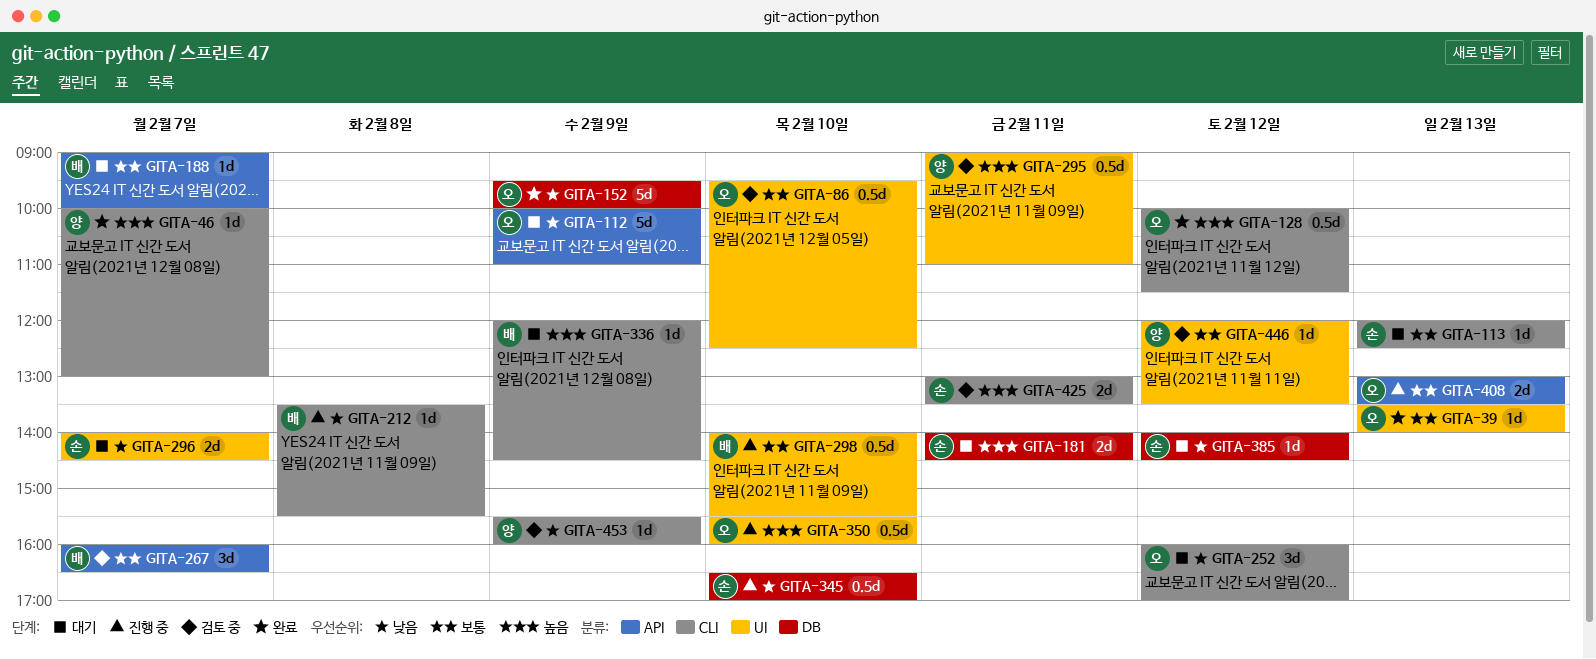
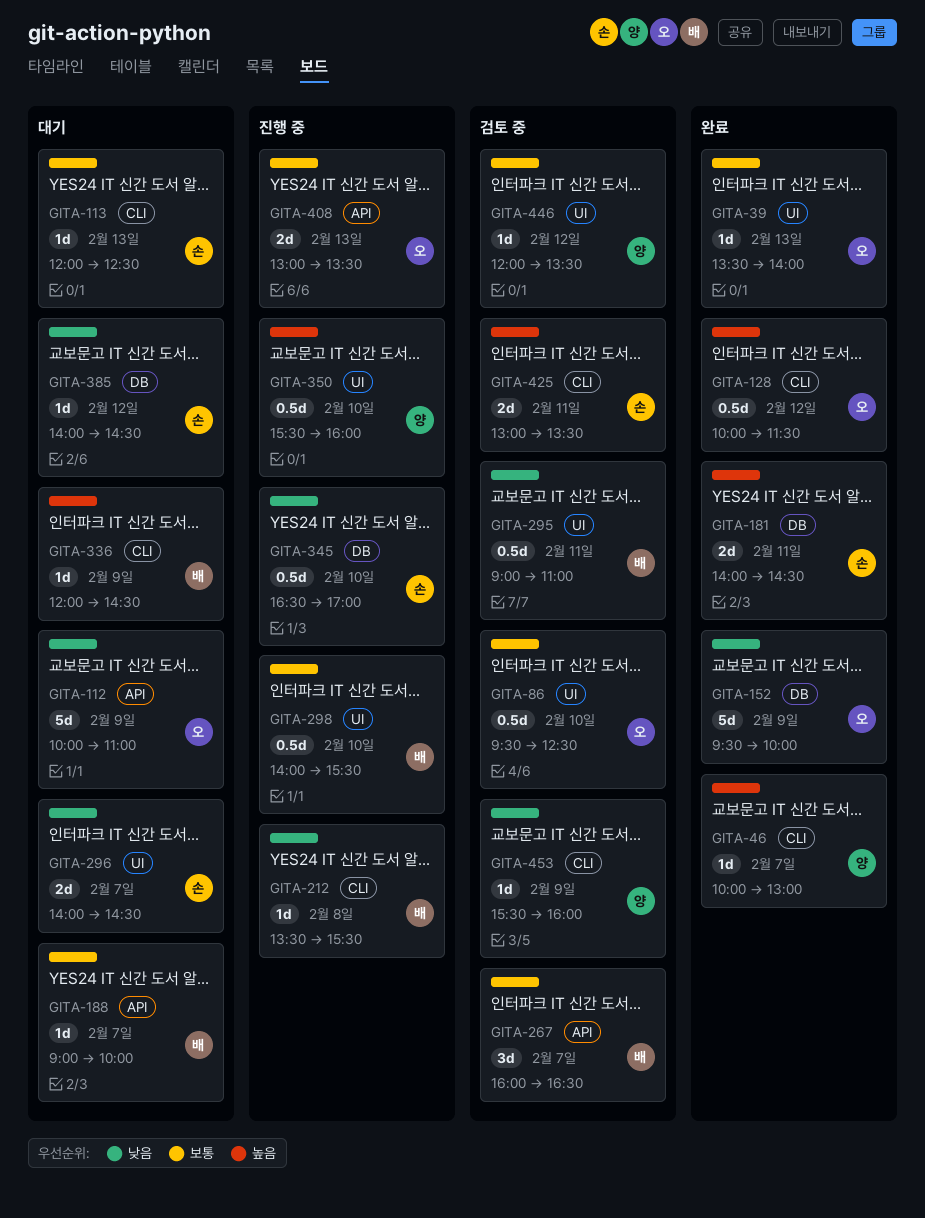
GITA-181, status: 대기 -> 완료
GITA-252: present -> none
GITA-295, owner: 양 -> 배
GITA-295, priority: 높음 -> 낮음
GITA-350, owner: 오 -> 양

